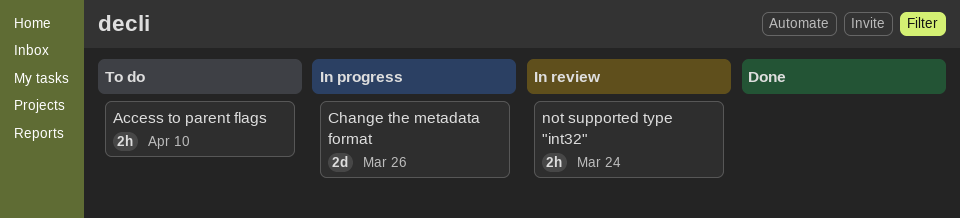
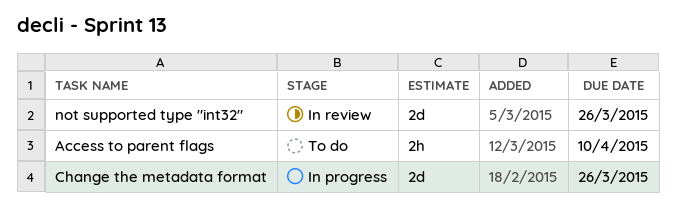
not supported type "int32", estimate: 2h -> 2d
not supported type "int32", due: Mar 24 -> Mar 26

